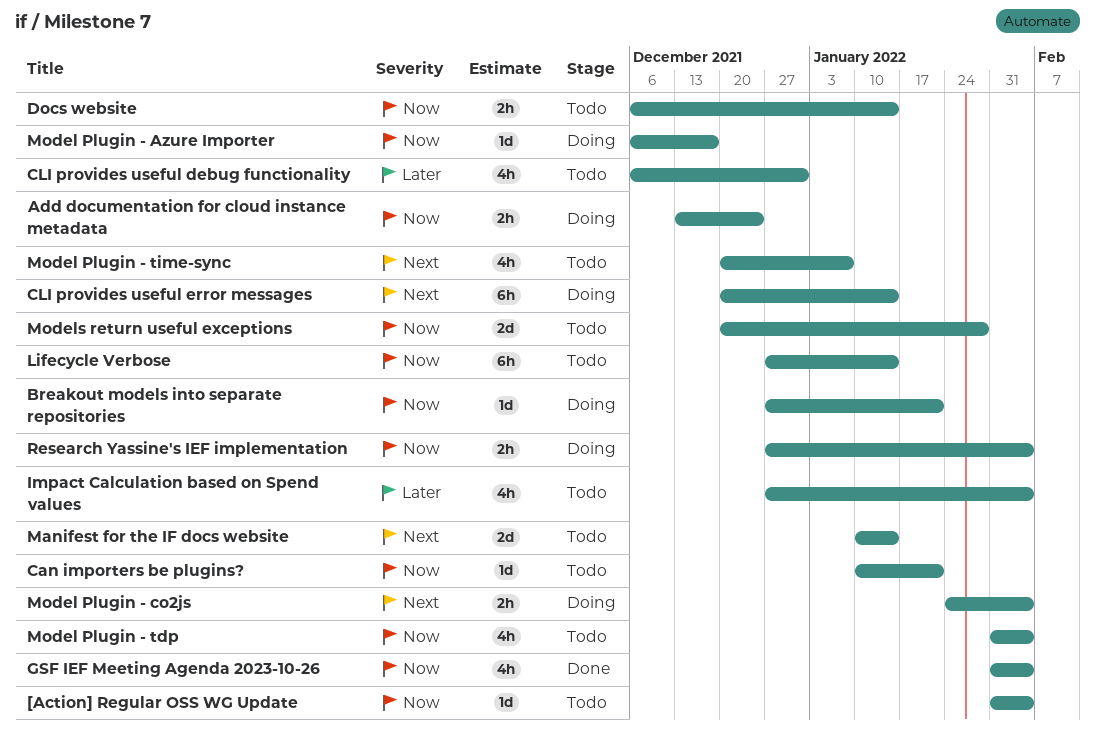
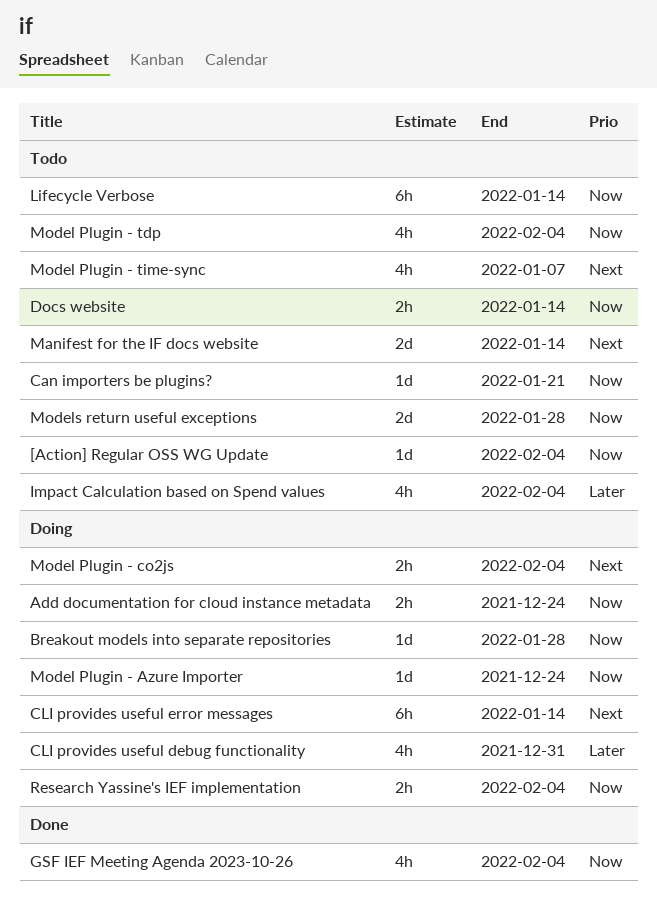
Breakout models into separate repositories, due: Jan 21 -> Jan 28
CLI provides useful debug functionality, status: Todo -> Doing
Model Plugin - Azure Importer, due: Dec 17 -> Dec 24

